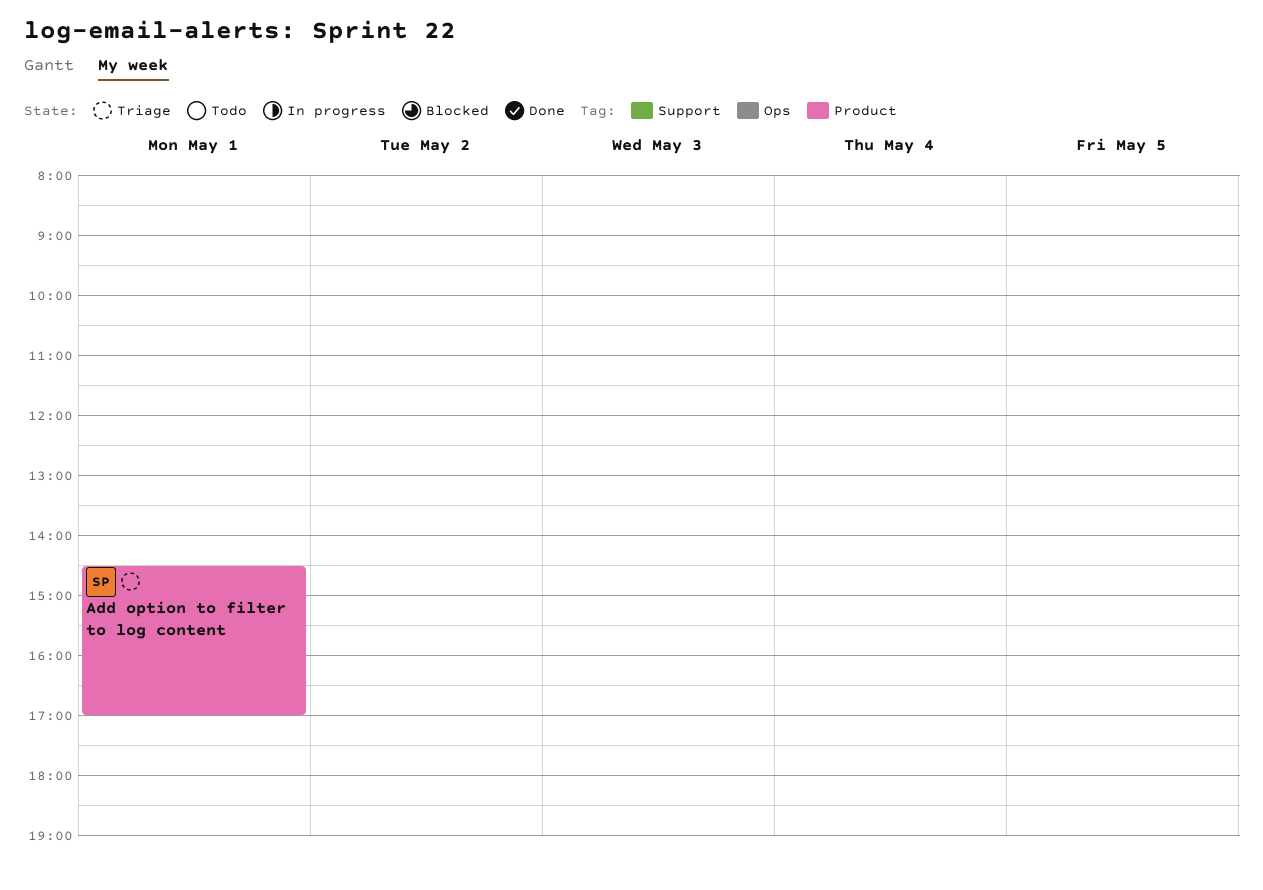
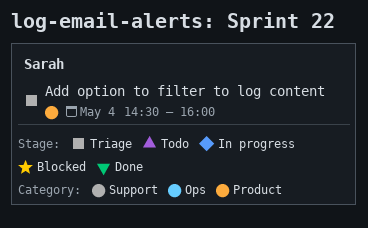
Add option to filter to log content, day: May 1 -> May 4
Add option to filter to log content, ends: 17:00 -> 16:00

